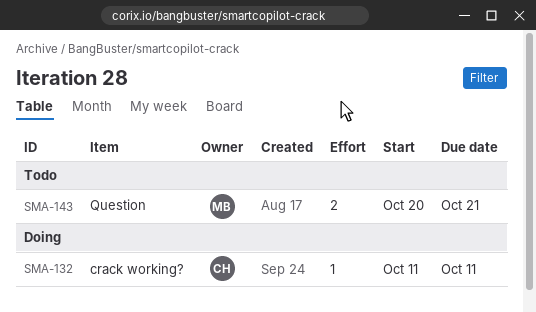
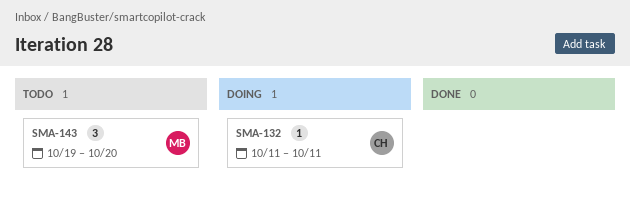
SMA-143, estimate: 2 -> 3
SMA-143, start: Oct 20 -> Oct 19
SMA-143, due: Oct 21 -> Oct 20

